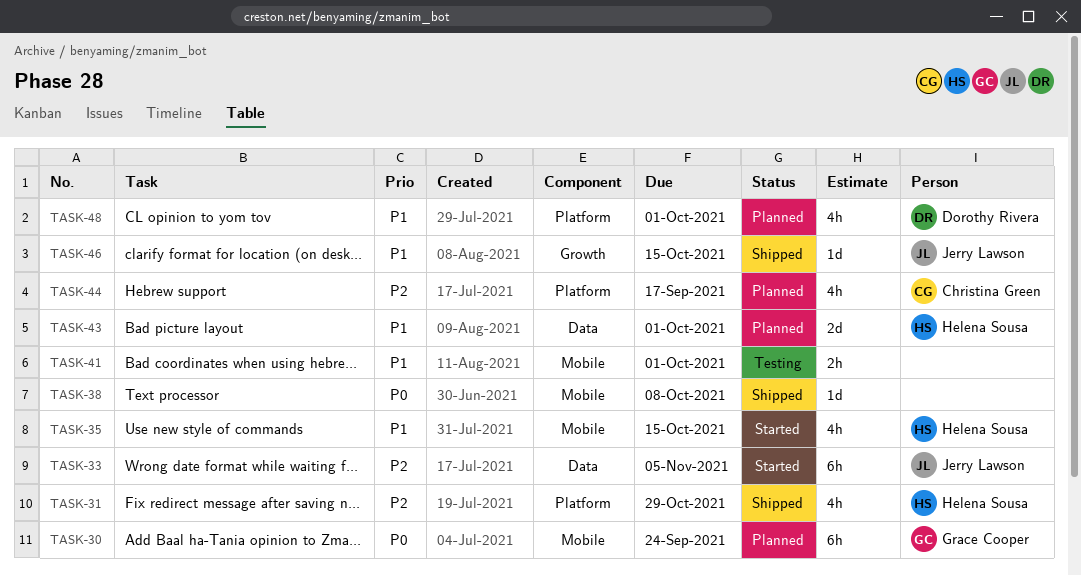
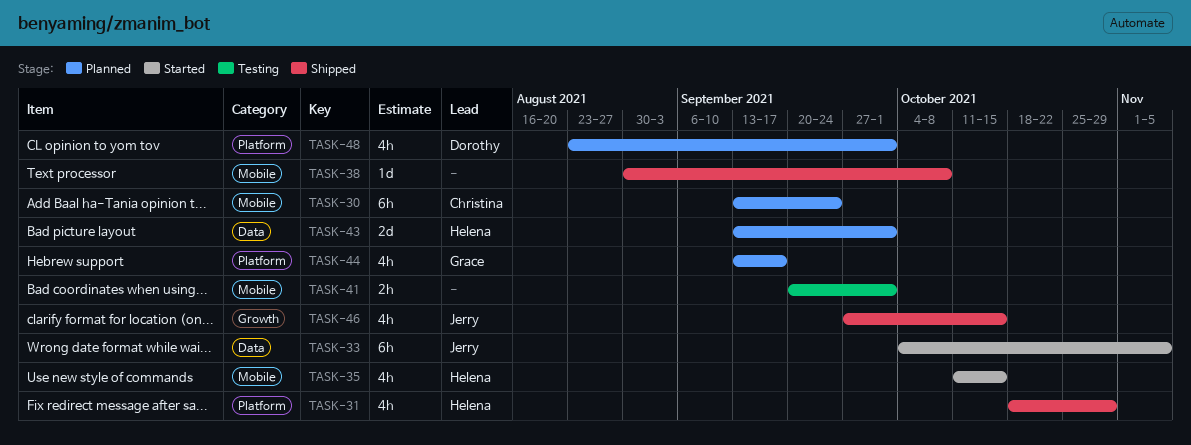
TASK-30, owner: Grace Cooper -> Christina Green
TASK-44, owner: Christina Green -> Grace Cooper
TASK-46, estimate: 1d -> 4h

